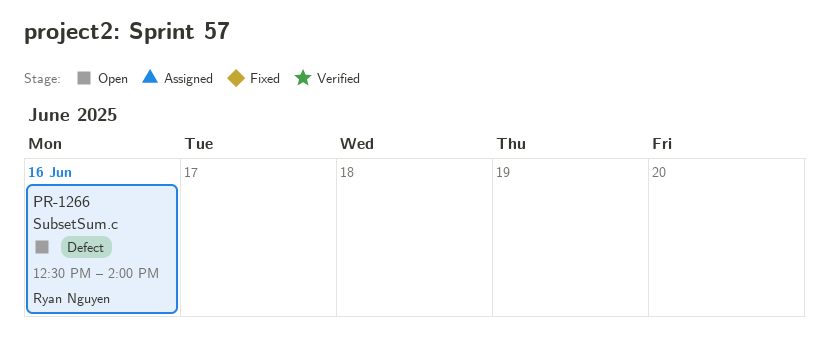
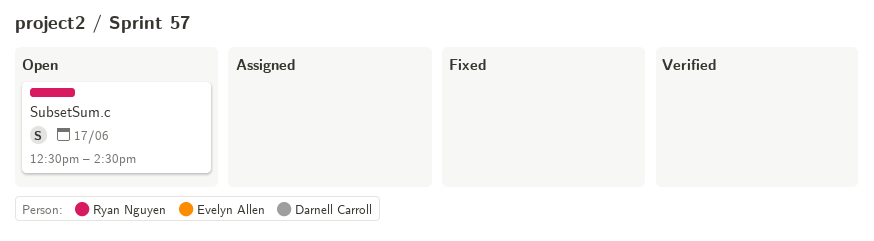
SubsetSum.c, day: Jun 16 -> Jun 17
SubsetSum.c, ends: 14:00 -> 14:30

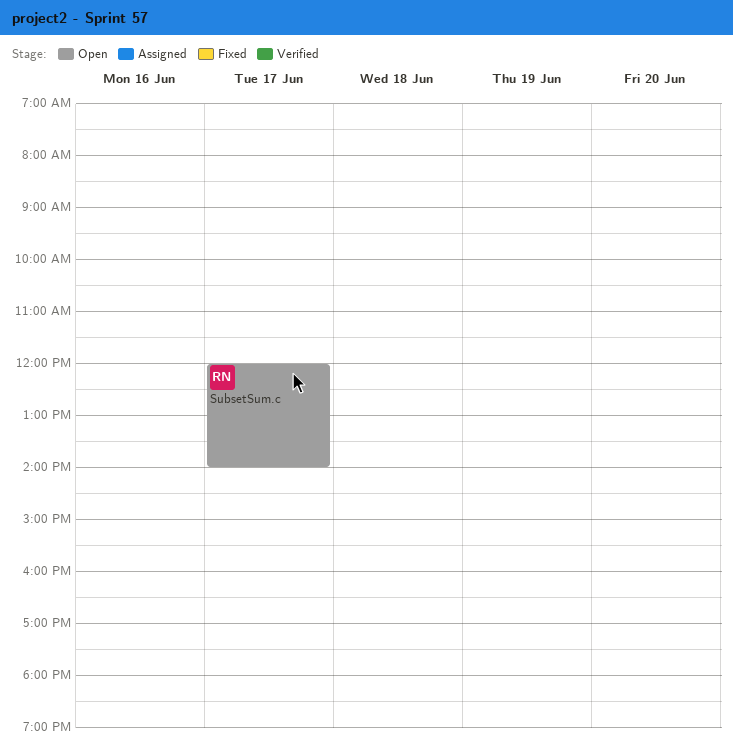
SubsetSum.c, begins: 12:30 -> 12:00
SubsetSum.c, ends: 14:30 -> 14:00

